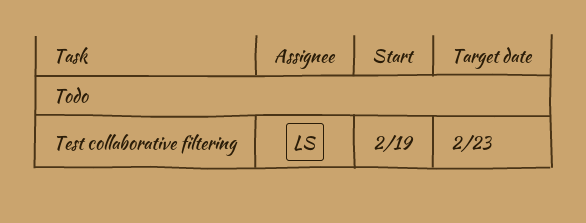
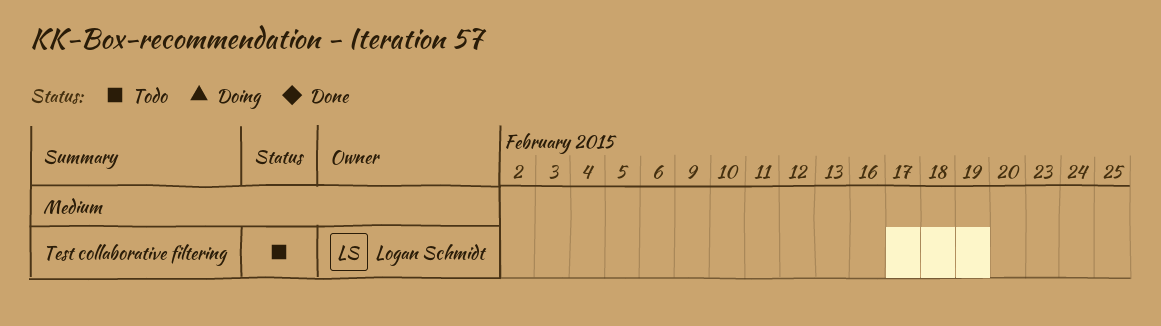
Test collaborative filtering, start: Feb 19 -> Feb 17
Test collaborative filtering, due: Feb 23 -> Feb 19

